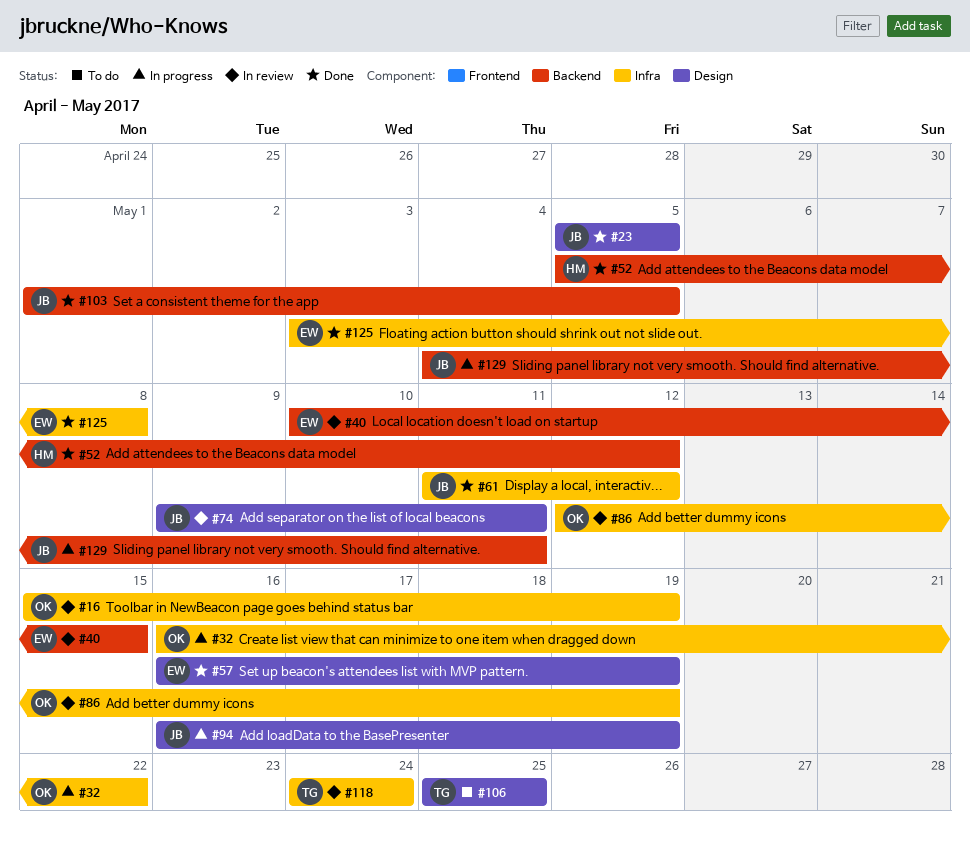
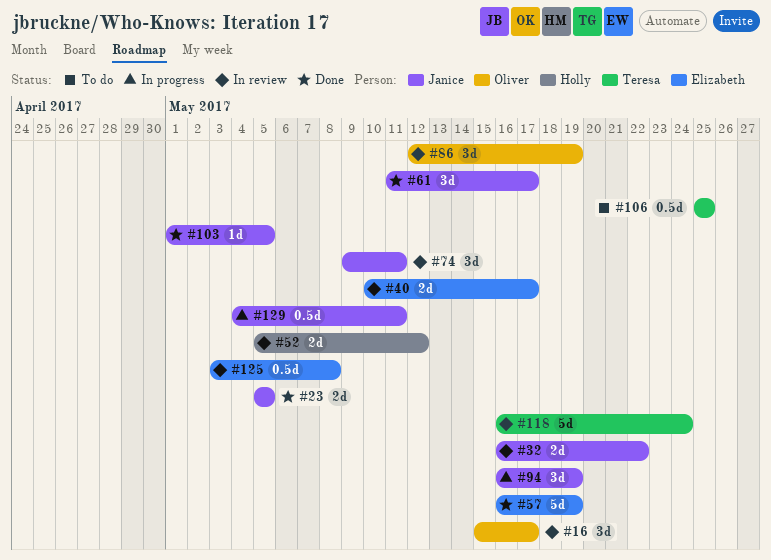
#16, due: May 19 -> May 17
#32, status: In progress -> In review
#32, owner: Oliver -> Janice
#40, due: May 15 -> May 17
#52, status: Done -> In review
#61, due: May 12 -> May 17
#118, start: May 24 -> May 16
#125, status: Done -> In review

